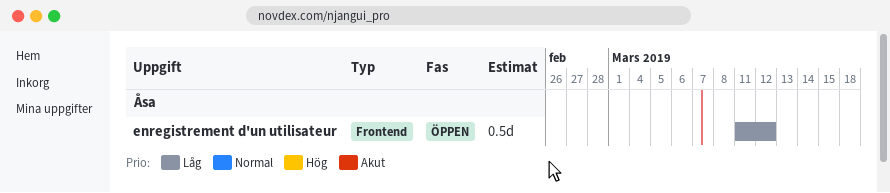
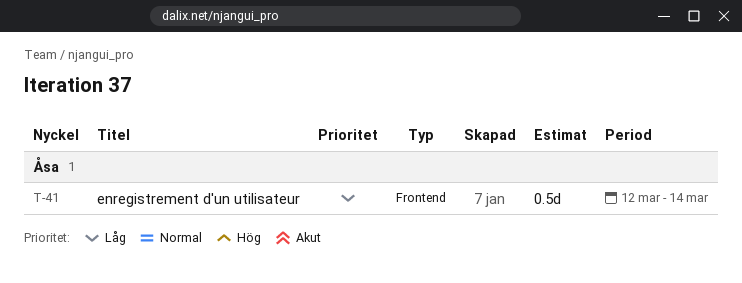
enregistrement d'un utilisateur, start: Mar 11 -> Mar 12
enregistrement d'un utilisateur, due: Mar 12 -> Mar 14

